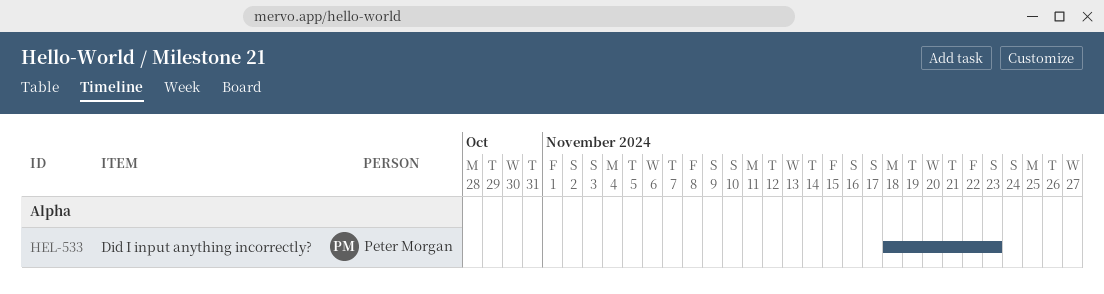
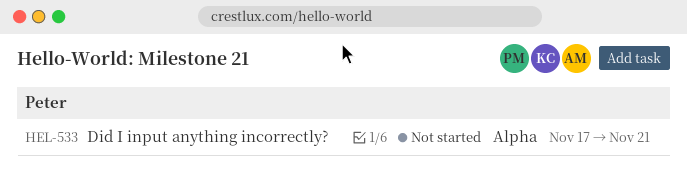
HEL-533, start: Nov 18 -> Nov 17
HEL-533, due: Nov 23 -> Nov 21

